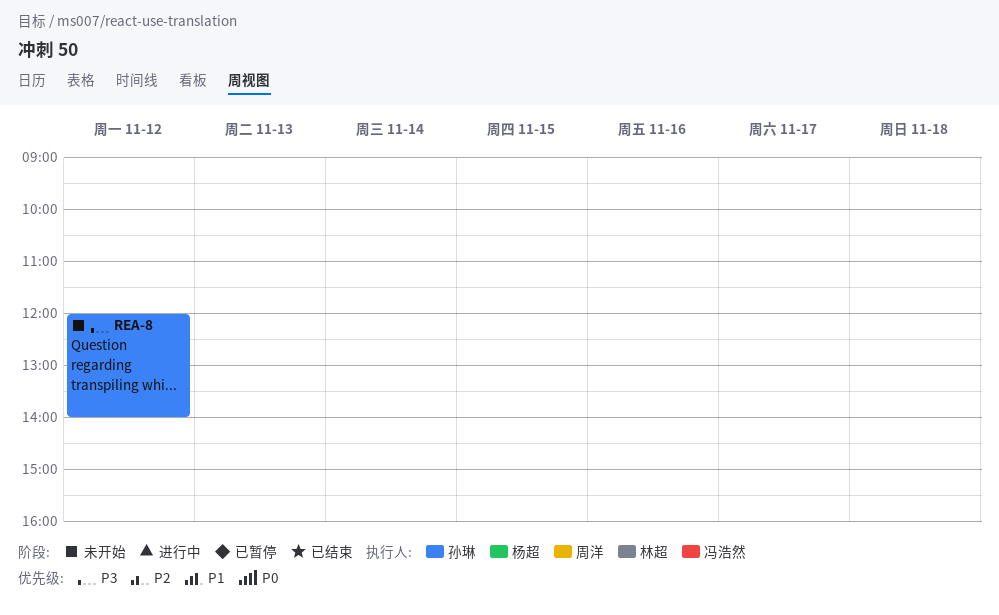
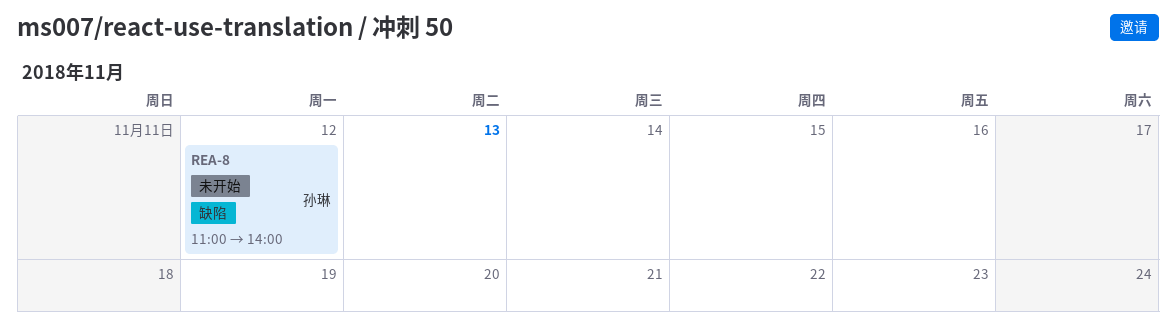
REA-8, begins: 12:00 -> 11:00

